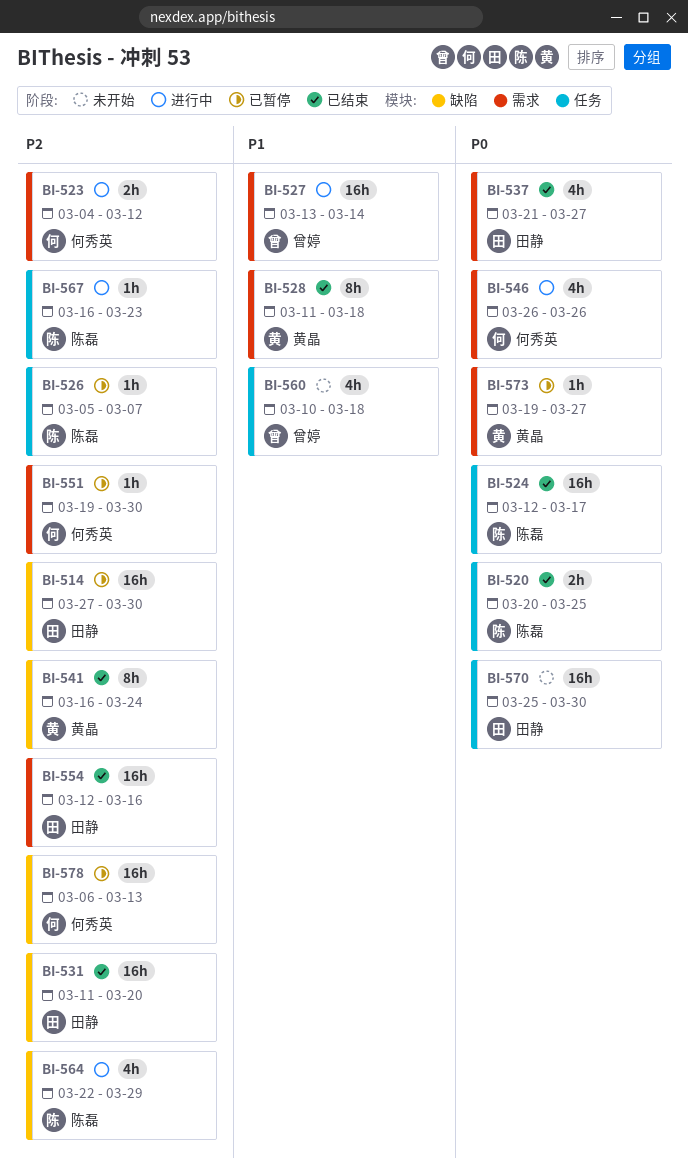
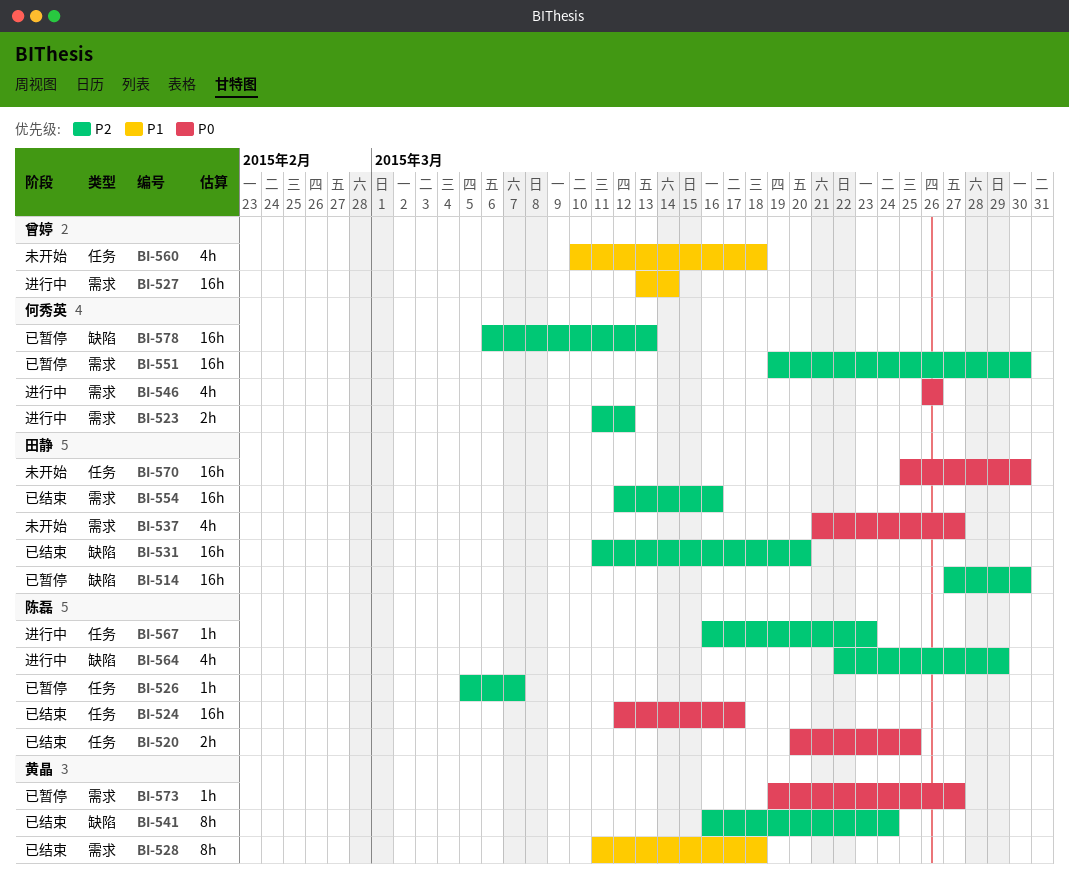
BI-523, start: Mar 4 -> Mar 11
BI-537, status: 已结束 -> 未开始
BI-551, estimate: 1h -> 16h

